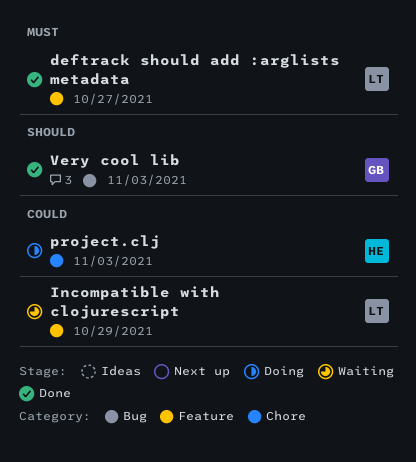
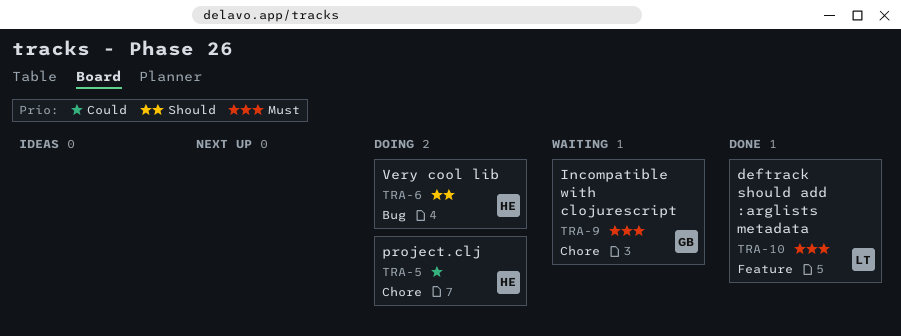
Incompatible with clojurescript, owner: LT -> GB
Incompatible with clojurescript, priority: Could -> Must
Incompatible with clojurescript, label: Feature -> Chore
Very cool lib, status: Done -> Doing
Very cool lib, owner: GB -> HE

